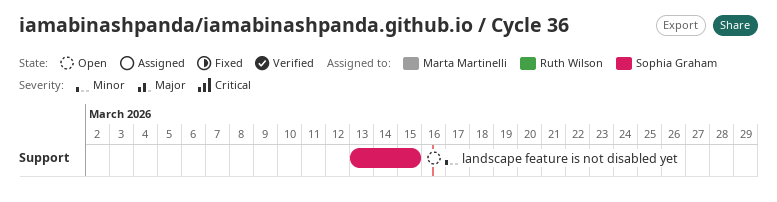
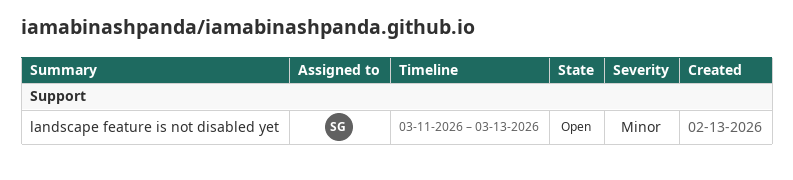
landscape feature is not disabled yet, start: Mar 13 -> Mar 11
landscape feature is not disabled yet, due: Mar 15 -> Mar 13

